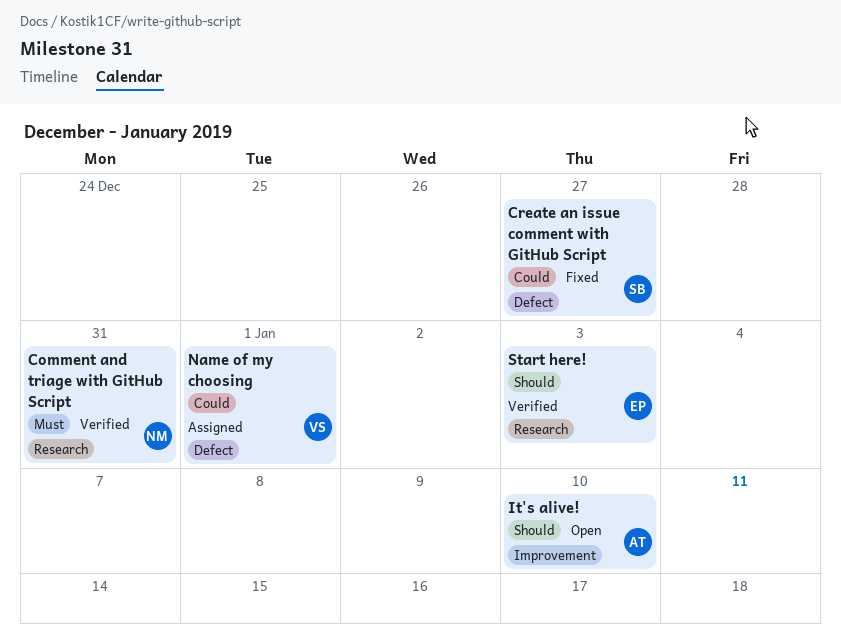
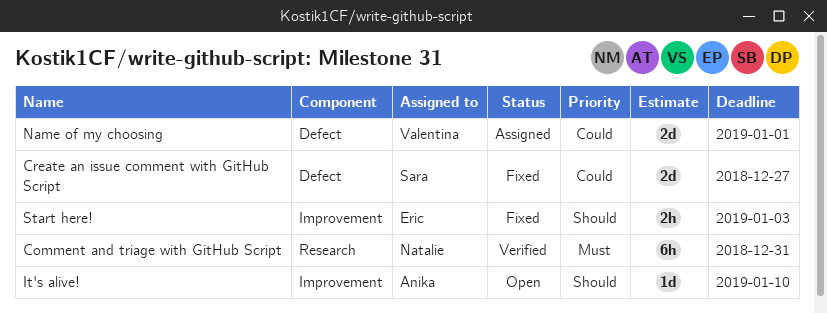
Start here!, status: Verified -> Fixed
Start here!, label: Research -> Improvement

